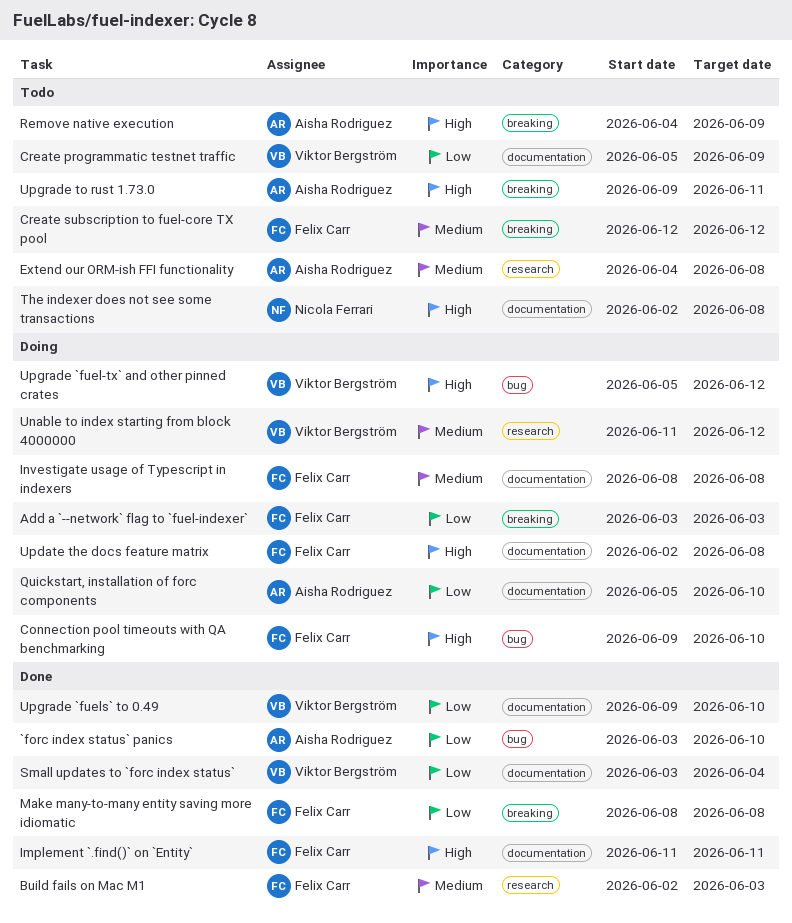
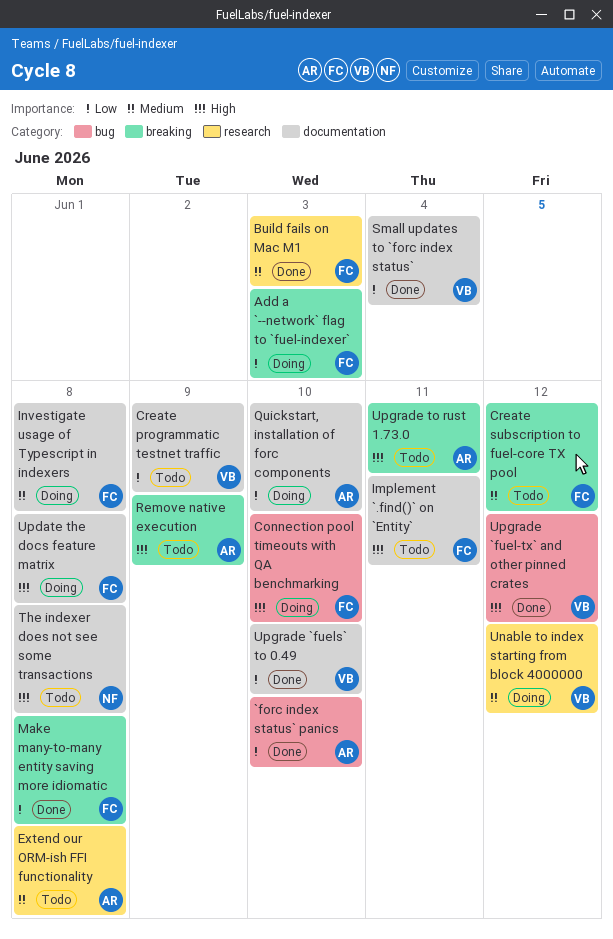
Implement `.find()` on `Entity`, status: Done -> Todo
Upgrade `fuel-tx` and other pinned crates, status: Doing -> Done

